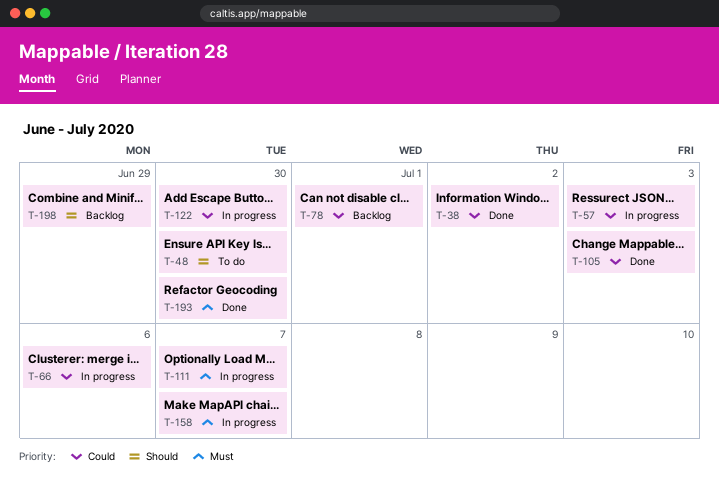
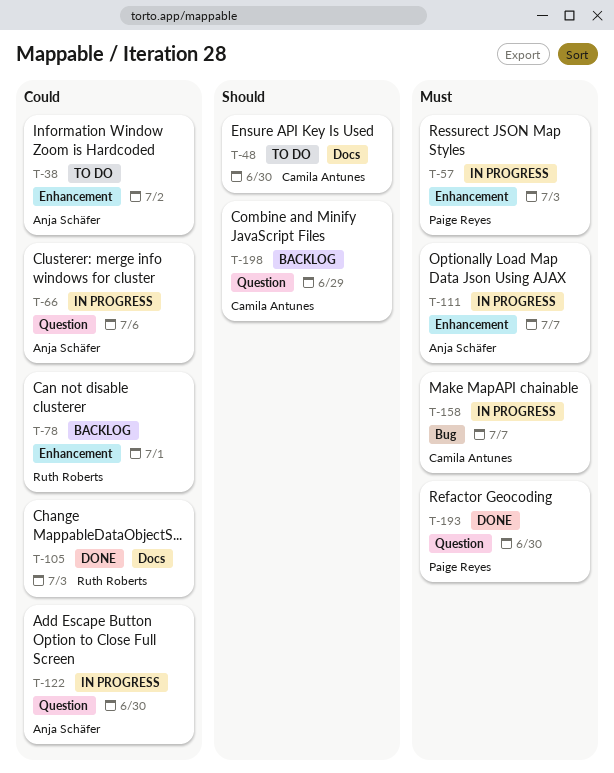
T-38, status: Done -> To do
T-57, priority: Could -> Must

